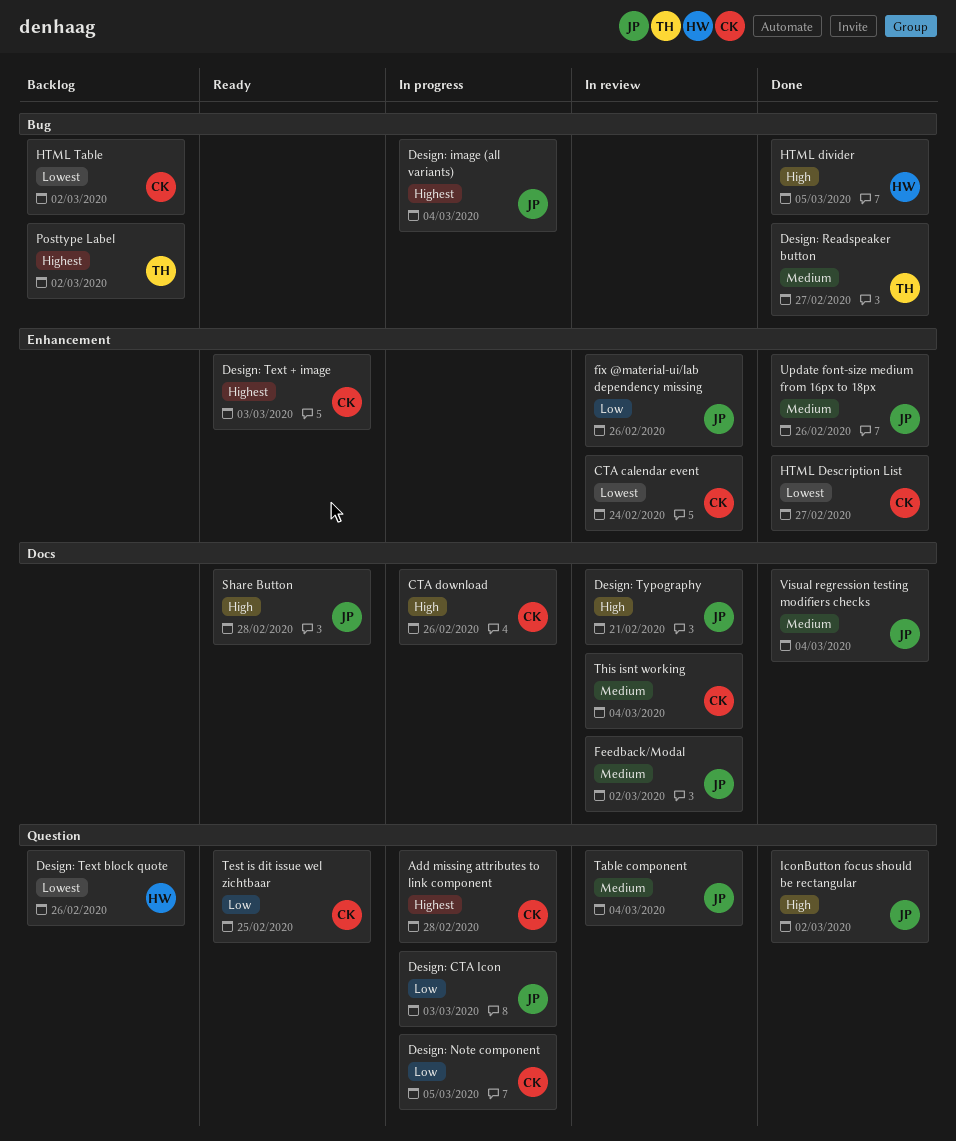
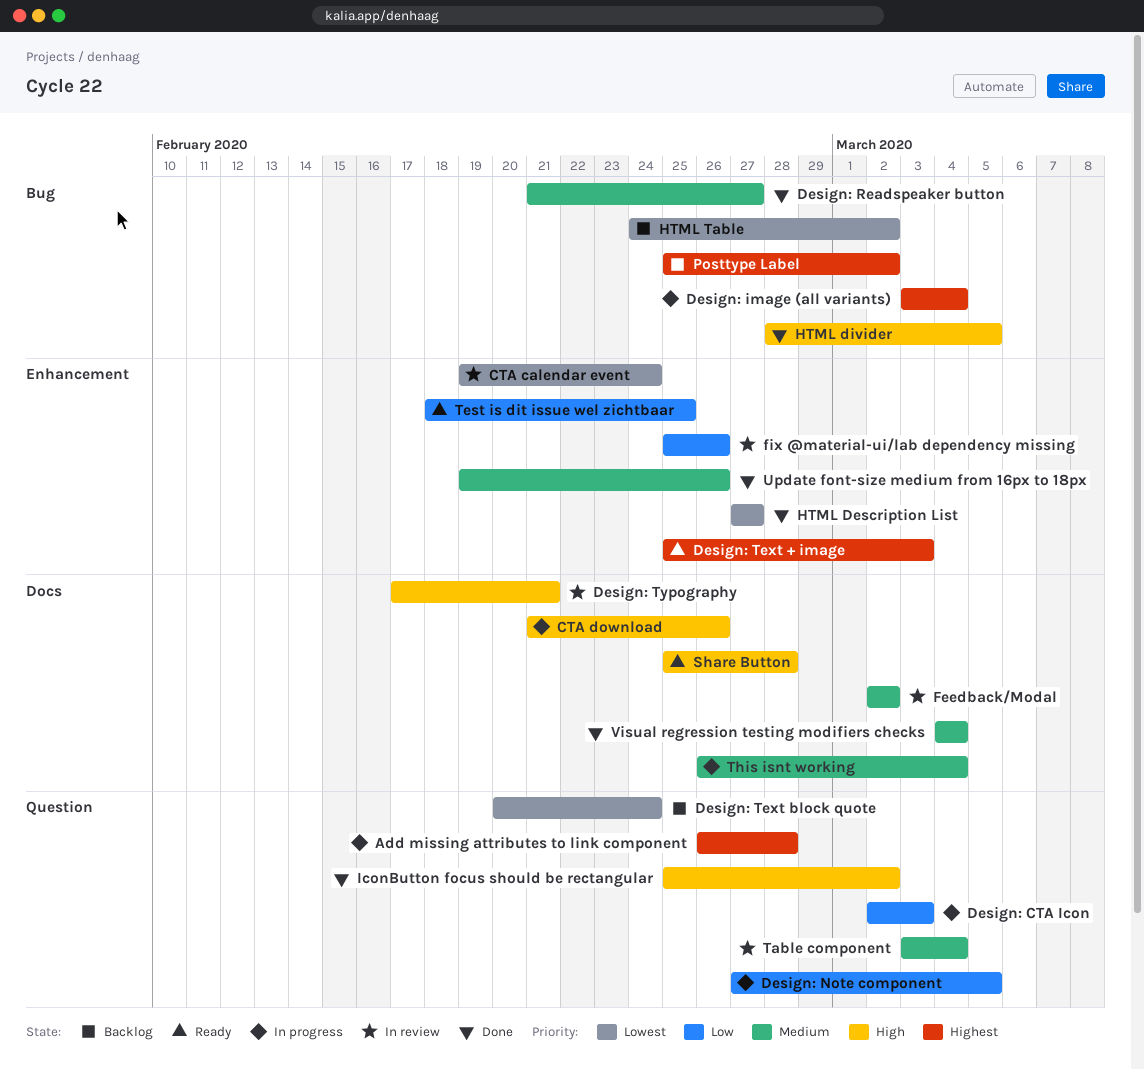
Design: Text block quote, due: Feb 26 -> Feb 24
Test is dit issue wel zichtbaar, label: Question -> Enhancement
This isnt working, status: In review -> In progress

